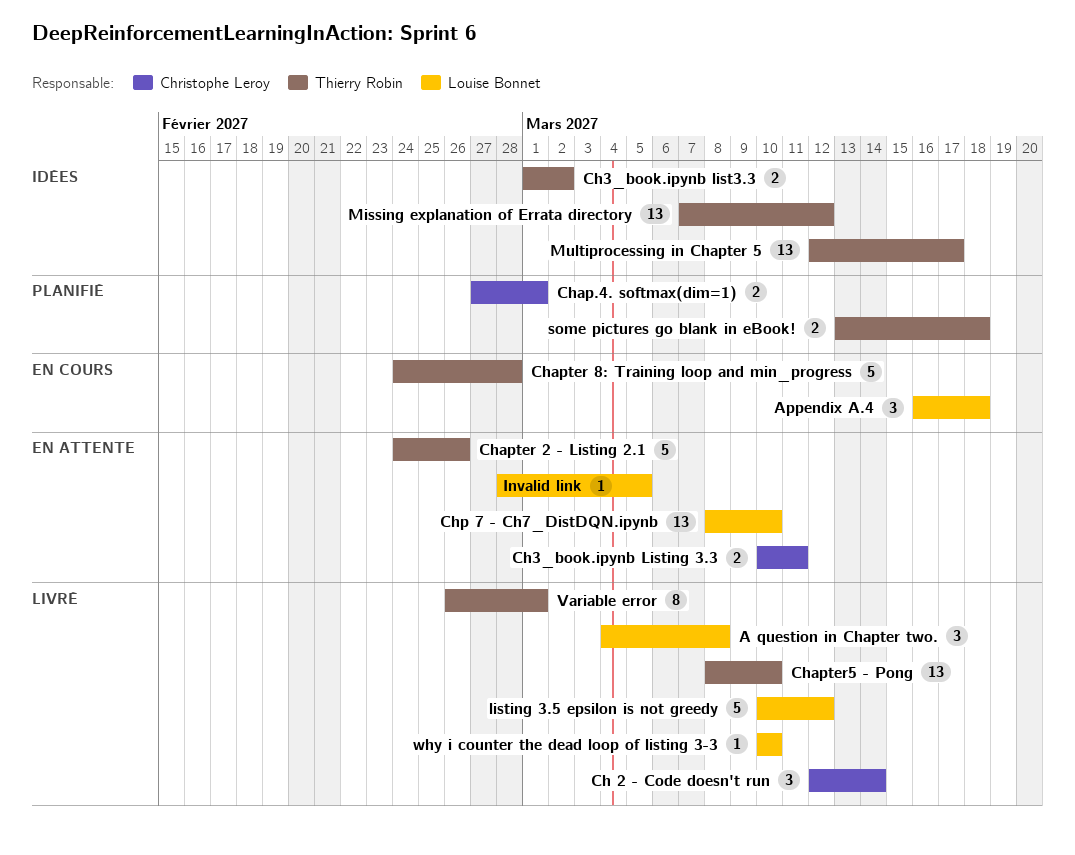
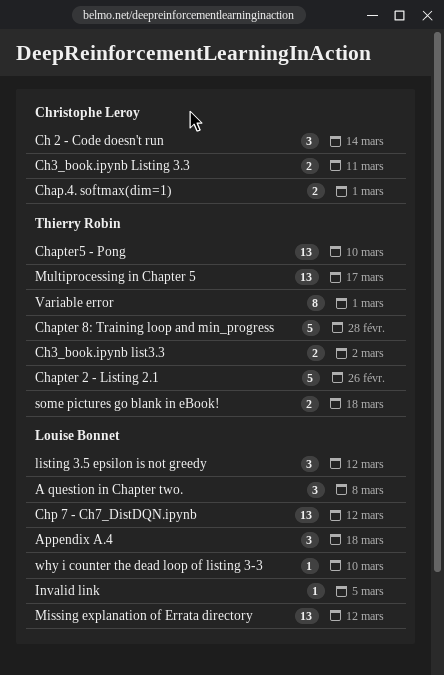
Chp 7 - Ch7_DistDQN.ipynb, due: Mar 10 -> Mar 12
listing 3.5 epsilon is not greedy, estimate: 5 -> 3
Missing explanation of Errata directory, owner: Thierry Robin -> Louise Bonnet

